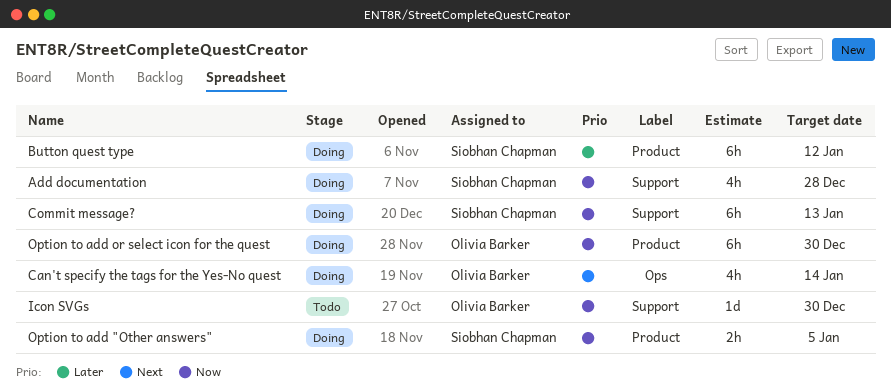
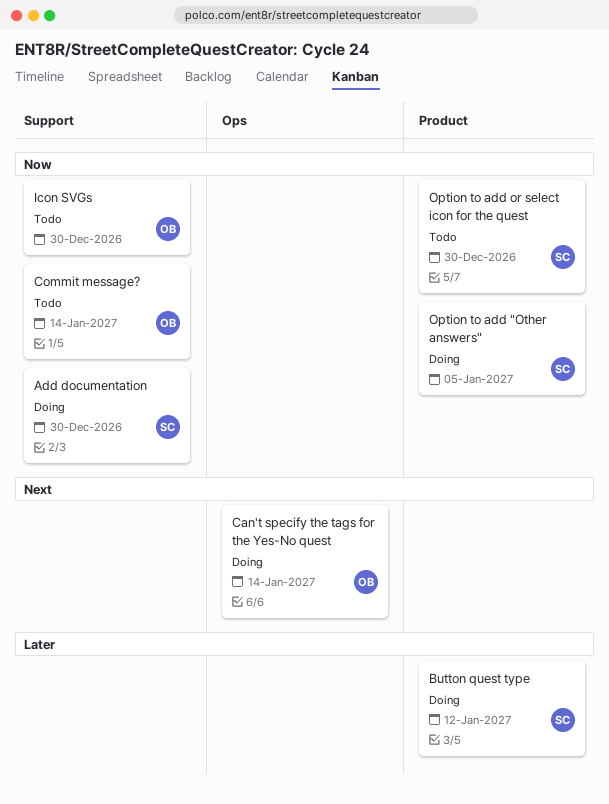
Add documentation, due: Dec 28 -> Dec 30
Commit message?, status: Doing -> Todo
Commit message?, owner: Siobhan Chapman -> Olivia Barker
Commit message?, due: Jan 13 -> Jan 14
Option to add or select icon for the quest, status: Doing -> Todo
Option to add or select icon for the quest, owner: Olivia Barker -> Siobhan Chapman

